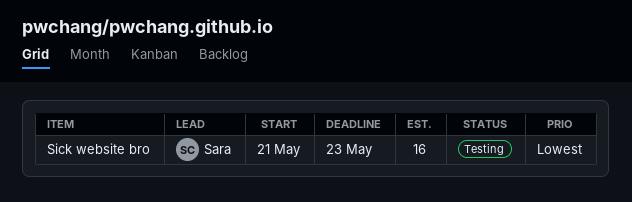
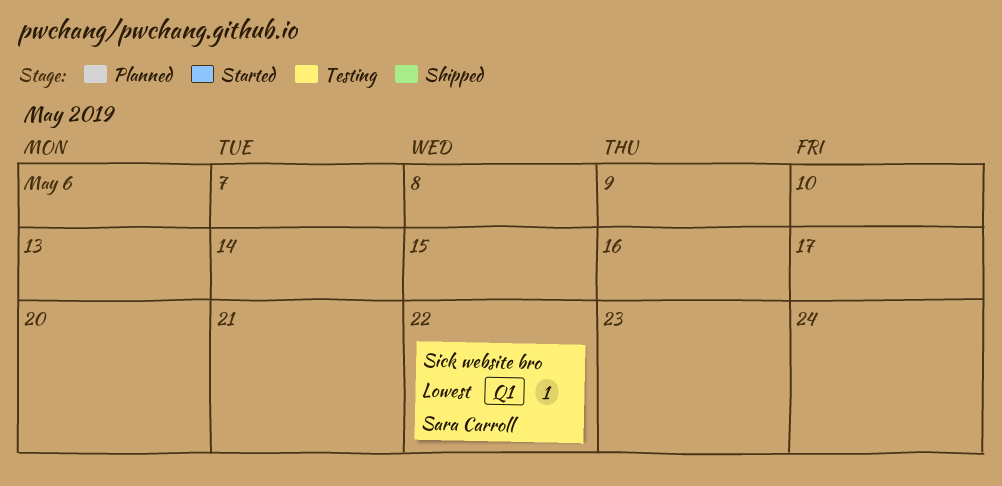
Sick website bro, estimate: 16 -> 1
Sick website bro, due: May 23 -> May 22

